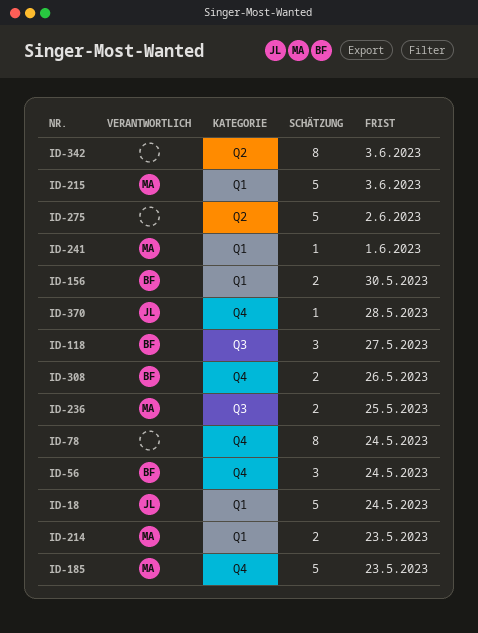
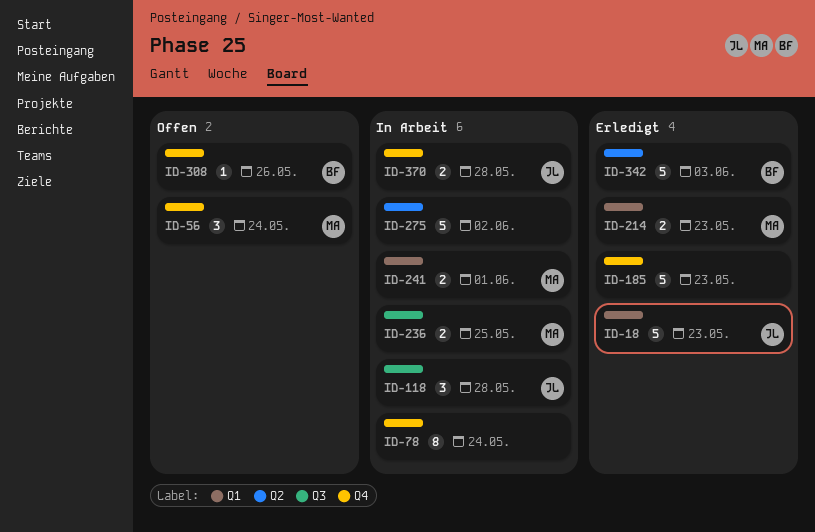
ID-18, due: May 24 -> May 23
ID-56, owner: BF -> MA
ID-118, owner: BF -> JL
ID-118, due: May 27 -> May 28
ID-156: present -> none
ID-185, owner: MA -> none
ID-215: present -> none
ID-241, estimate: 1 -> 2
ID-308, estimate: 2 -> 1
ID-342, owner: none -> BF
ID-342, estimate: 8 -> 5
ID-370, estimate: 1 -> 2

